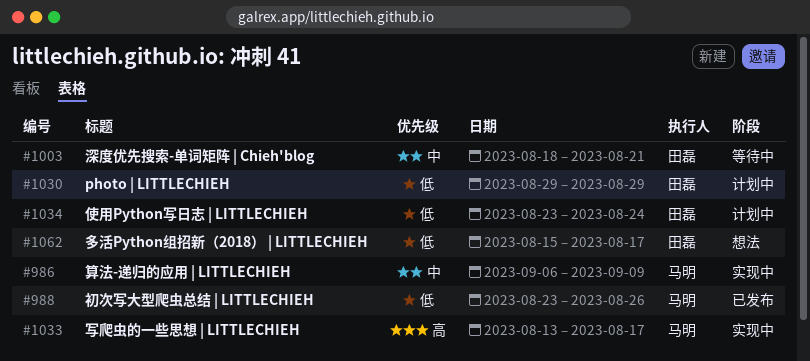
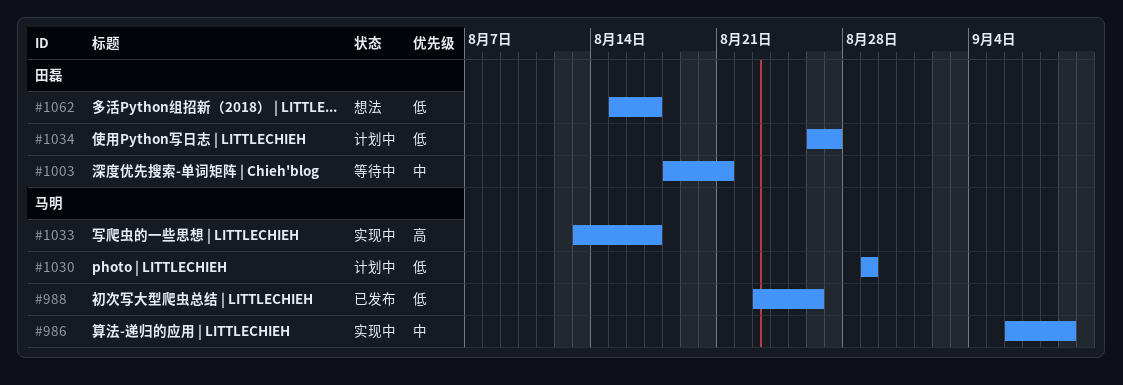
#1030, owner: 田磊 -> 马明
#1034, start: Aug 23 -> Aug 26
#1034, due: Aug 24 -> Aug 27

